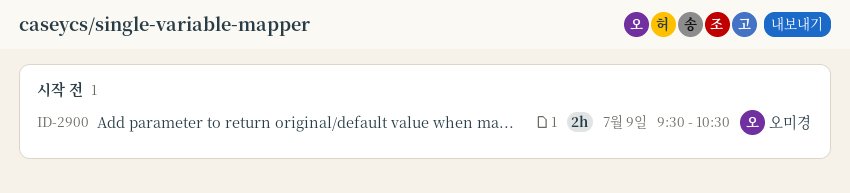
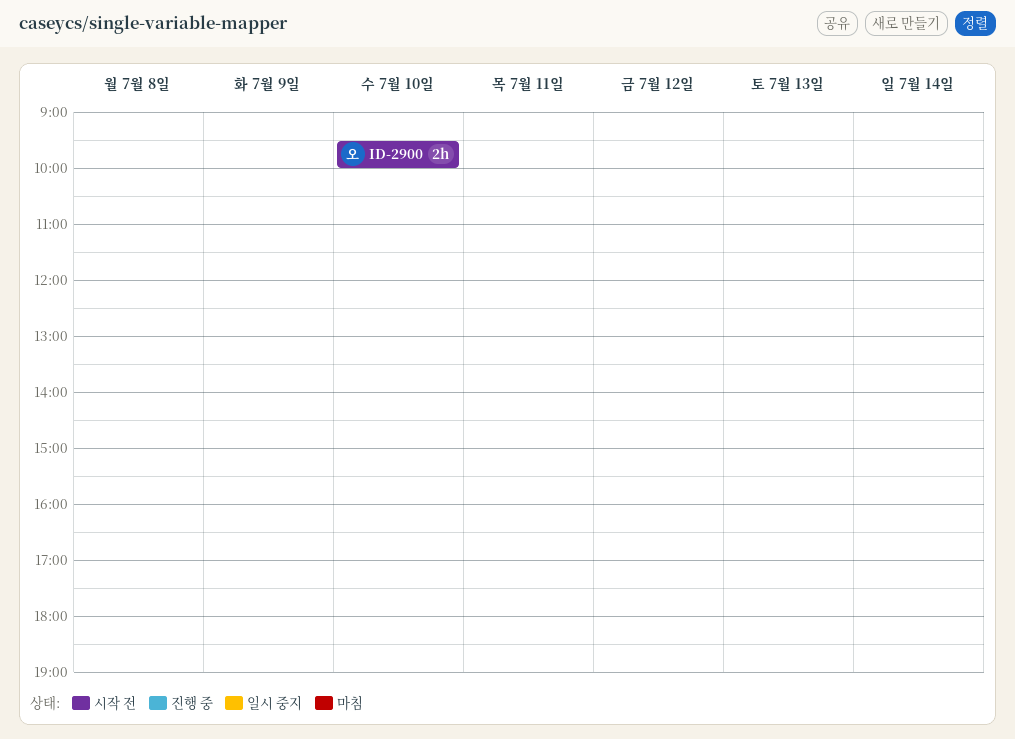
ID-2900, day: Jul 9 -> Jul 10
ID-2900, ends: 10:30 -> 10:00

